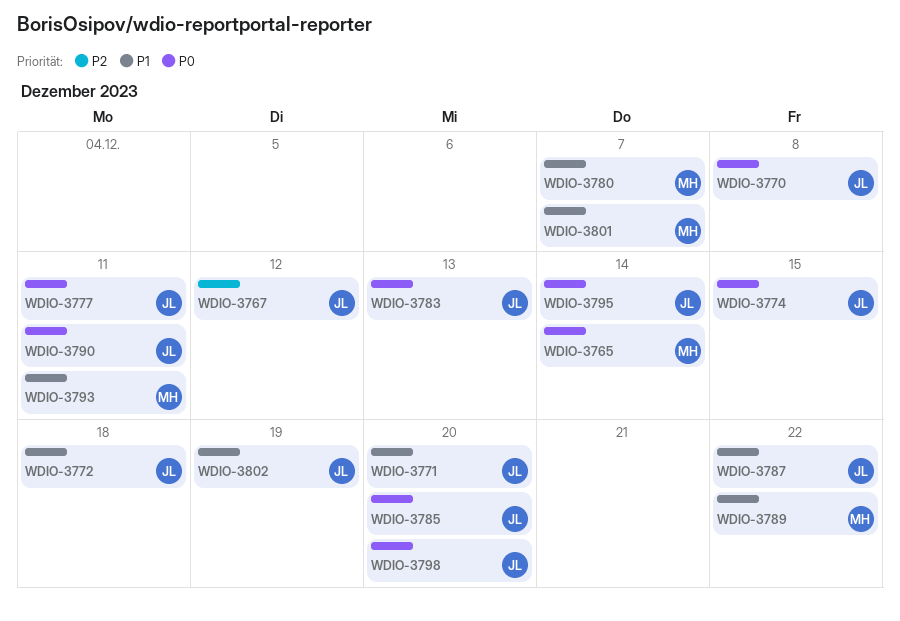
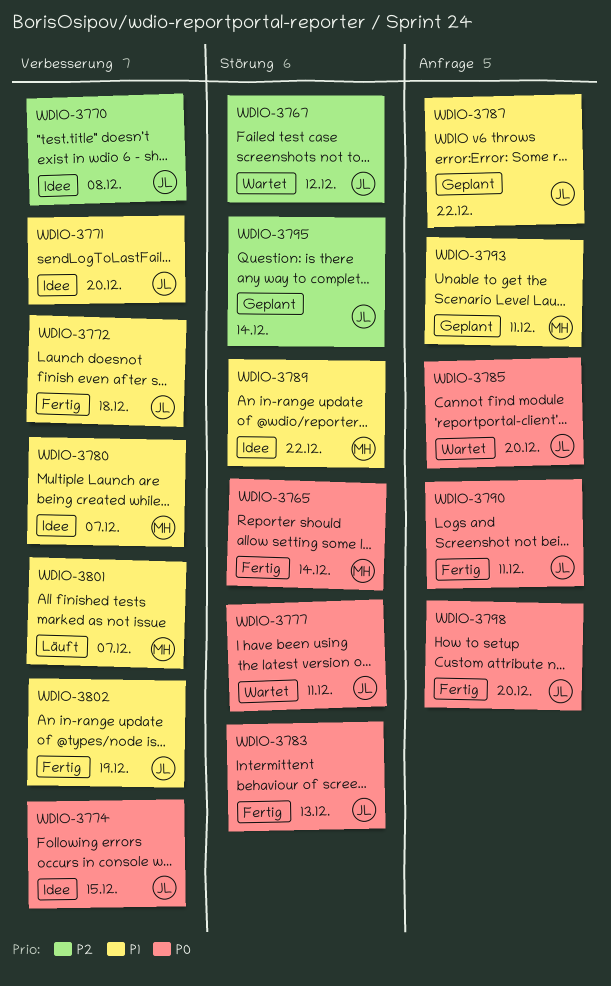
WDIO-3770, priority: P0 -> P2
WDIO-3795, priority: P0 -> P2

